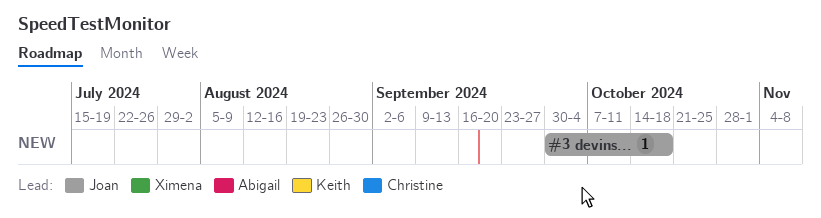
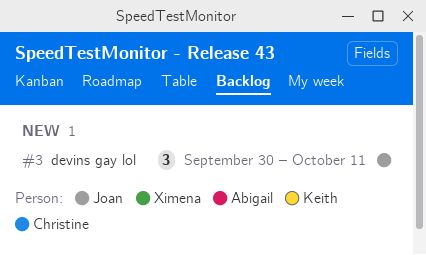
#3, estimate: 1 -> 3
#3, due: Oct 18 -> Oct 11

